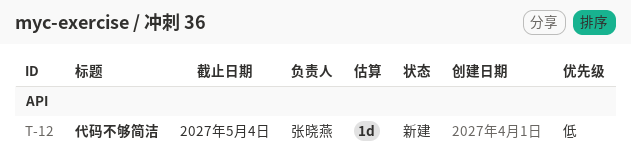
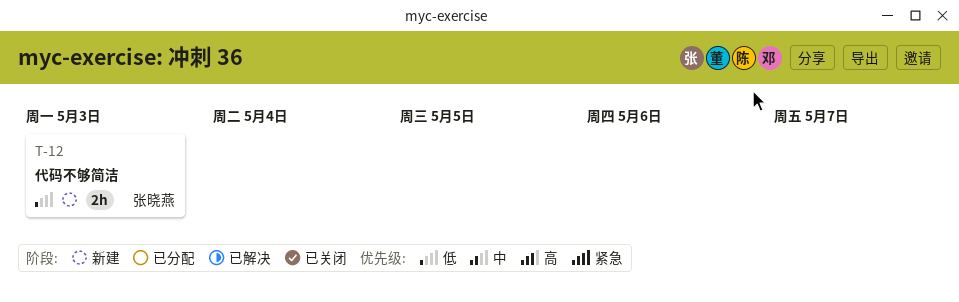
T-12, estimate: 1d -> 2h
T-12, due: May 4 -> May 3

